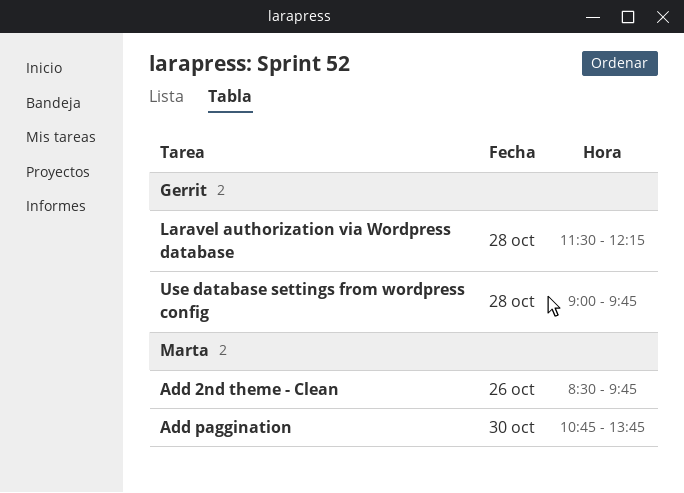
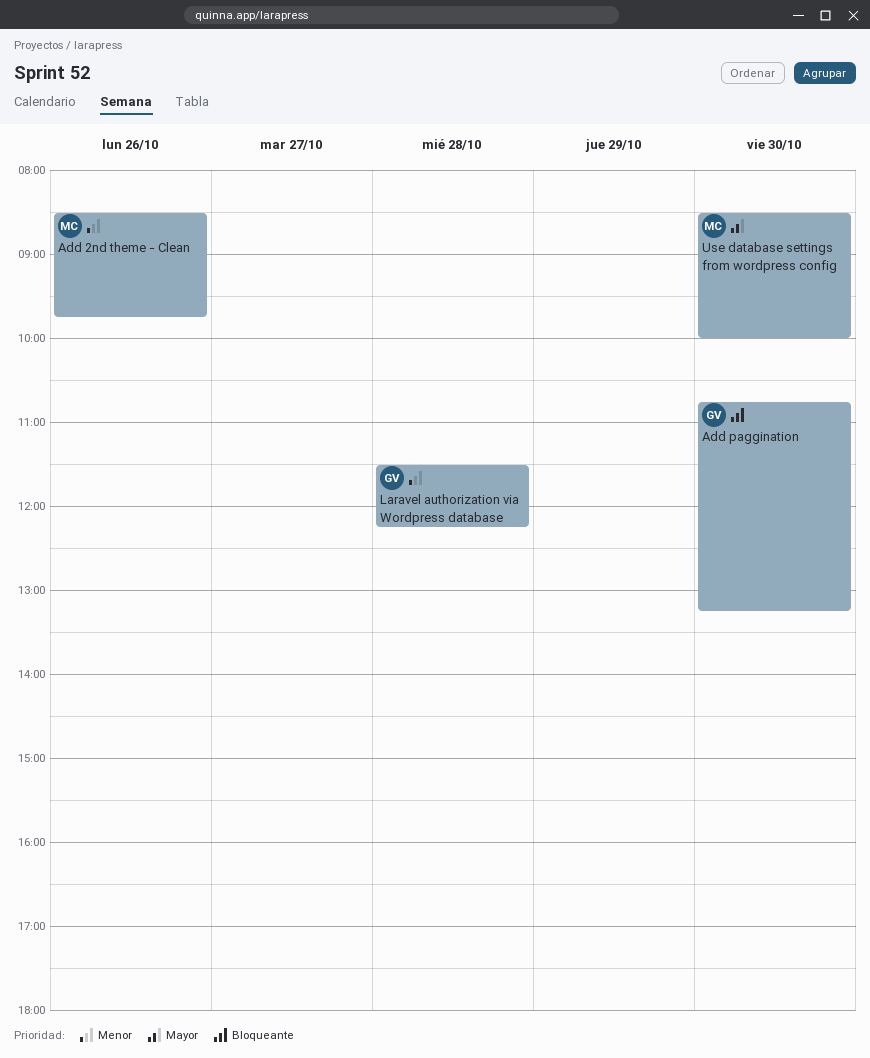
Add paggination, owner: Marta -> Gerrit
Add paggination, ends: 13:45 -> 13:15
Use database settings from wordpress config, owner: Gerrit -> Marta
Use database settings from wordpress config, day: Oct 28 -> Oct 30
Use database settings from wordpress config, begins: 09:00 -> 08:30
Use database settings from wordpress config, ends: 09:45 -> 10:00

